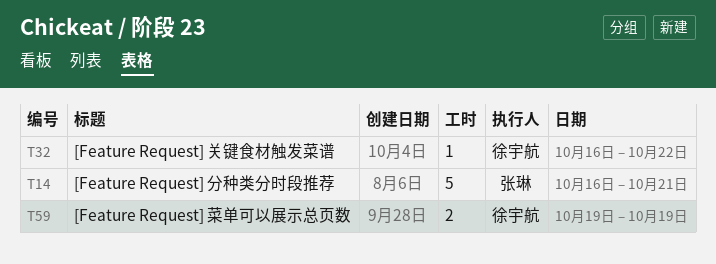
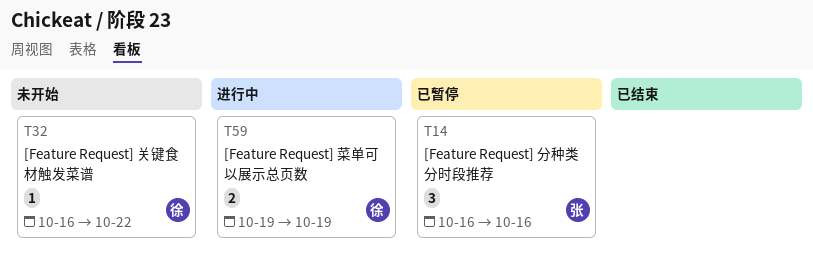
T14, estimate: 5 -> 3
T14, due: Oct 21 -> Oct 16

